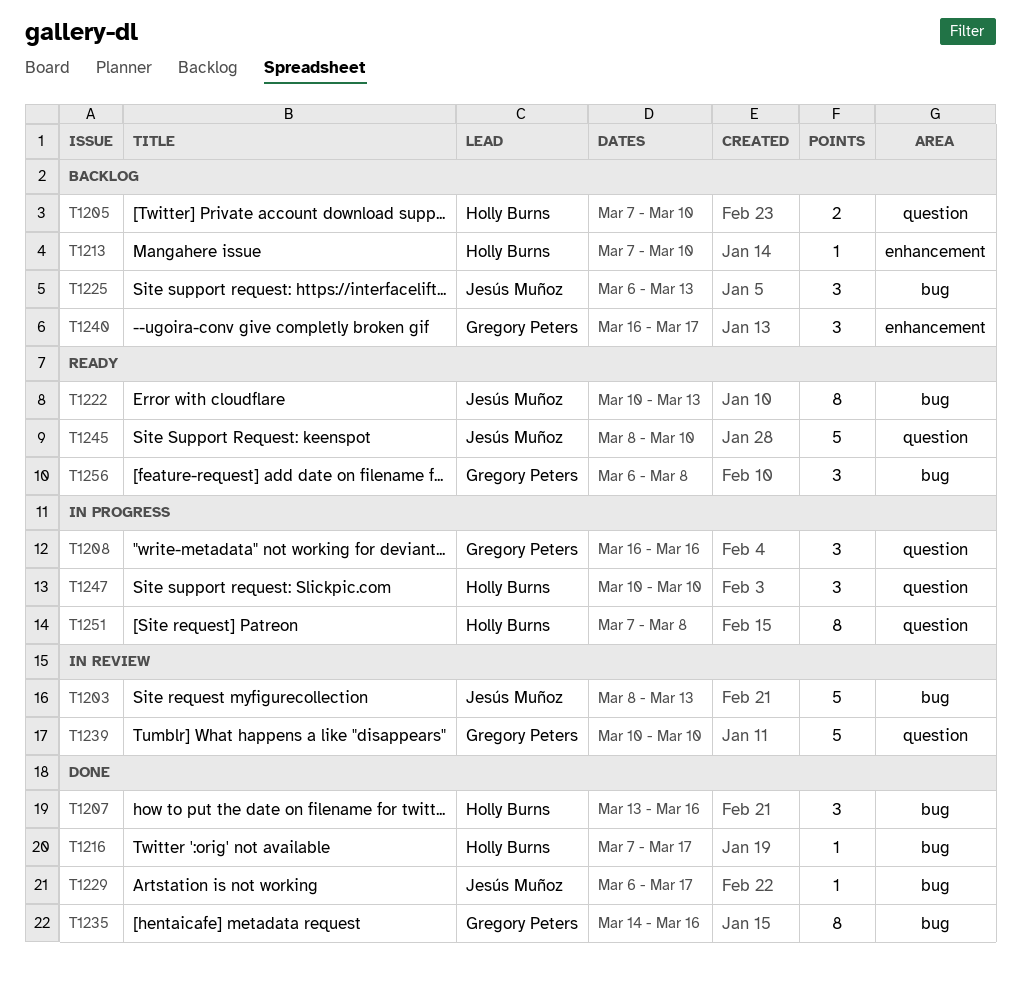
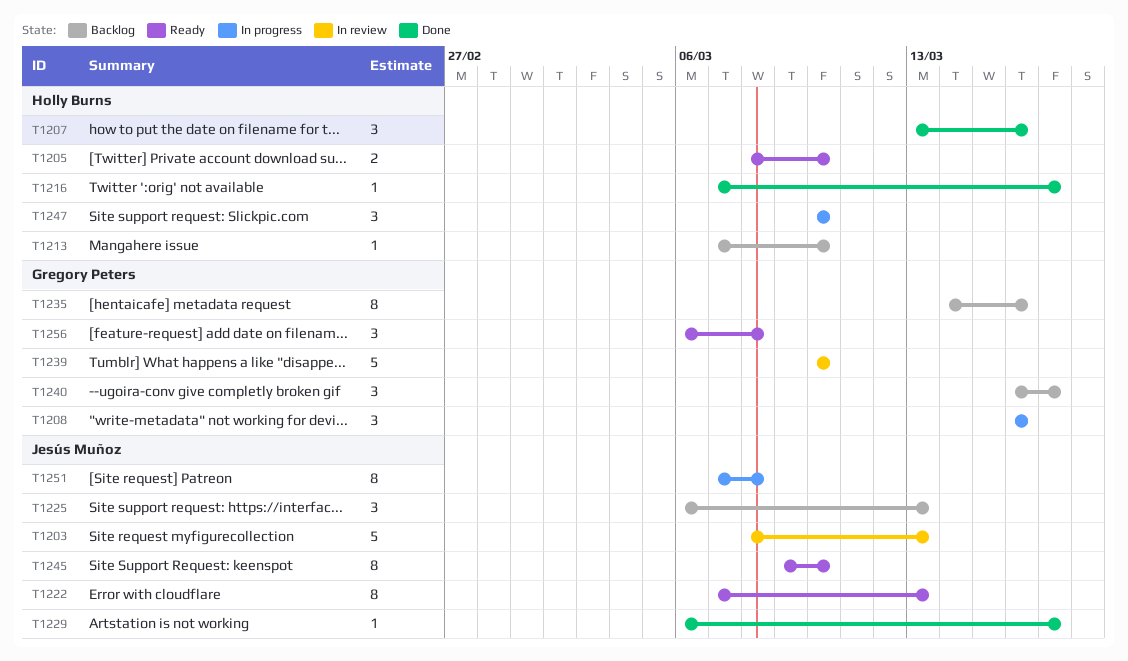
T1205, status: Backlog -> Ready
T1205, start: Mar 7 -> Mar 8
T1222, start: Mar 10 -> Mar 7
T1235, status: Done -> Backlog
T1245, estimate: 5 -> 8
T1245, start: Mar 8 -> Mar 9
T1251, owner: Holly Burns -> Jesús Muñoz

